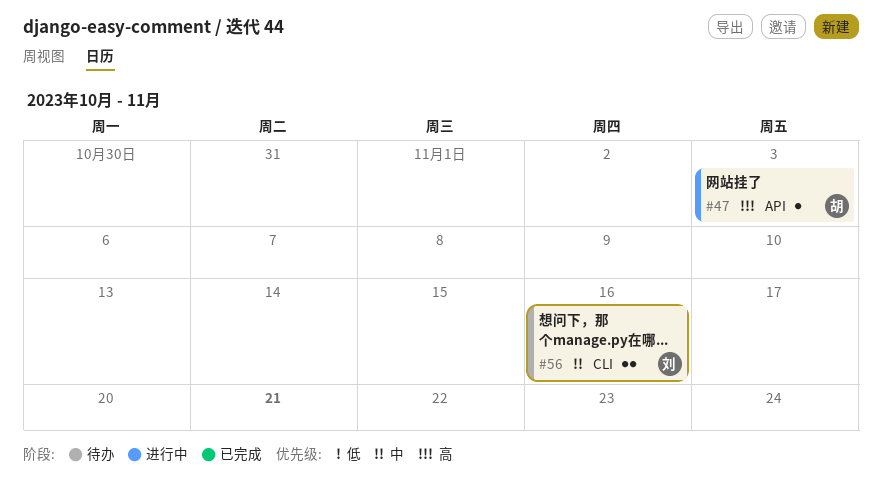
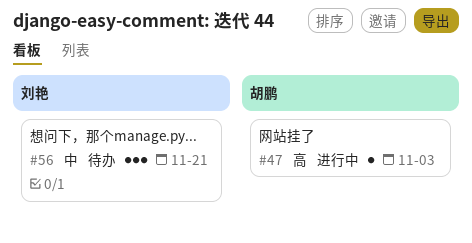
#56, estimate: 2 -> 3
#56, due: Nov 16 -> Nov 21

